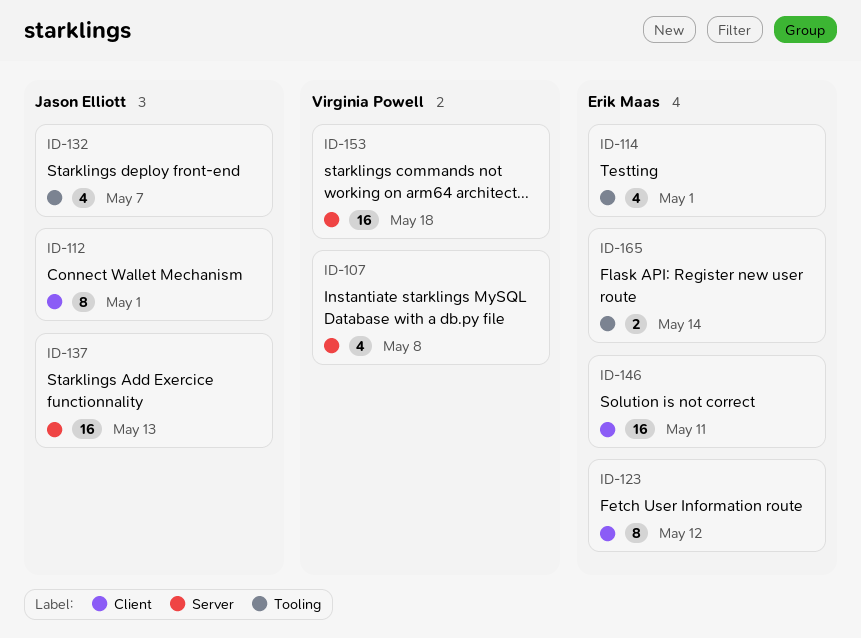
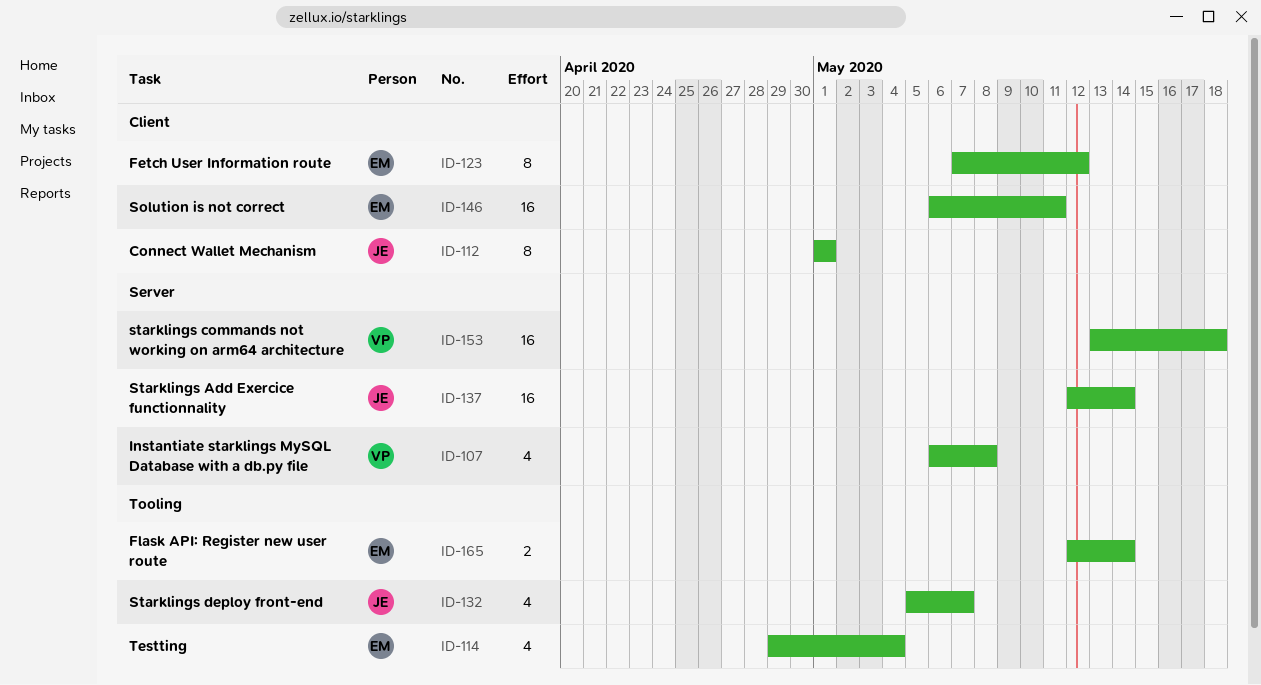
ID-114, due: May 1 -> May 4
ID-137, due: May 13 -> May 14

